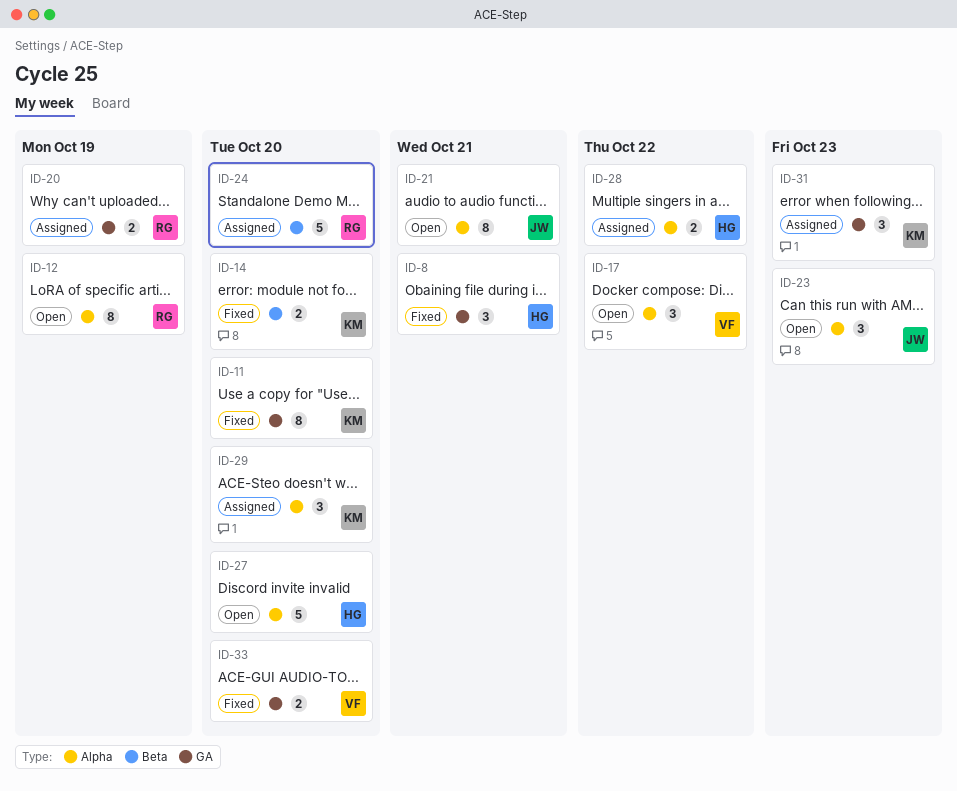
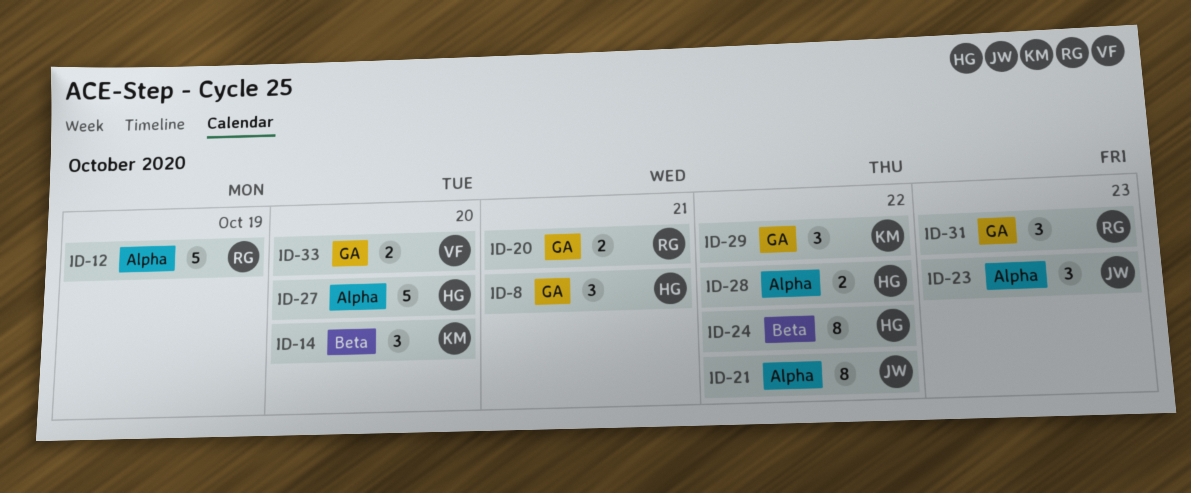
ID-11: present -> none
ID-12, estimate: 8 -> 5
ID-14, estimate: 2 -> 3
ID-17: present -> none
ID-20, due: Oct 19 -> Oct 21
ID-21, due: Oct 21 -> Oct 22
ID-24, owner: RG -> HG
ID-24, estimate: 5 -> 8
ID-24, due: Oct 20 -> Oct 22
ID-29, label: Alpha -> GA
ID-29, due: Oct 20 -> Oct 22
ID-31, owner: KM -> RG

